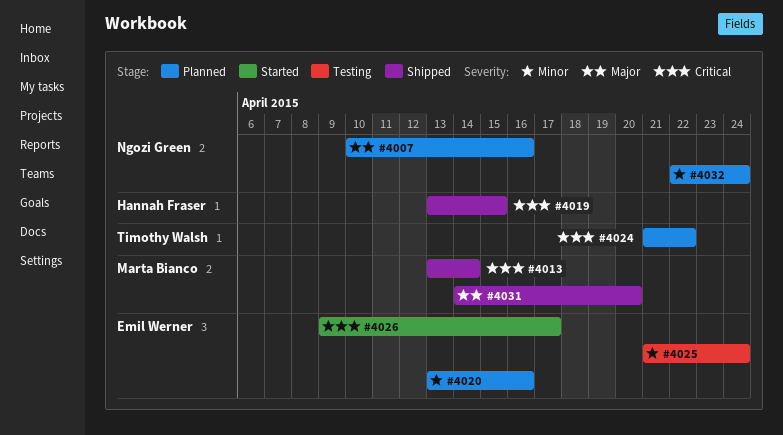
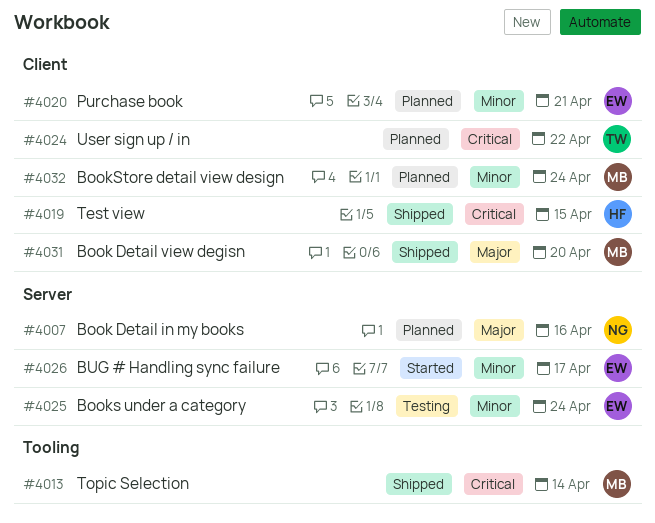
#4020, due: Apr 16 -> Apr 21
#4026, priority: Critical -> Minor
#4032, owner: Ngozi Green -> Marta Bianco

